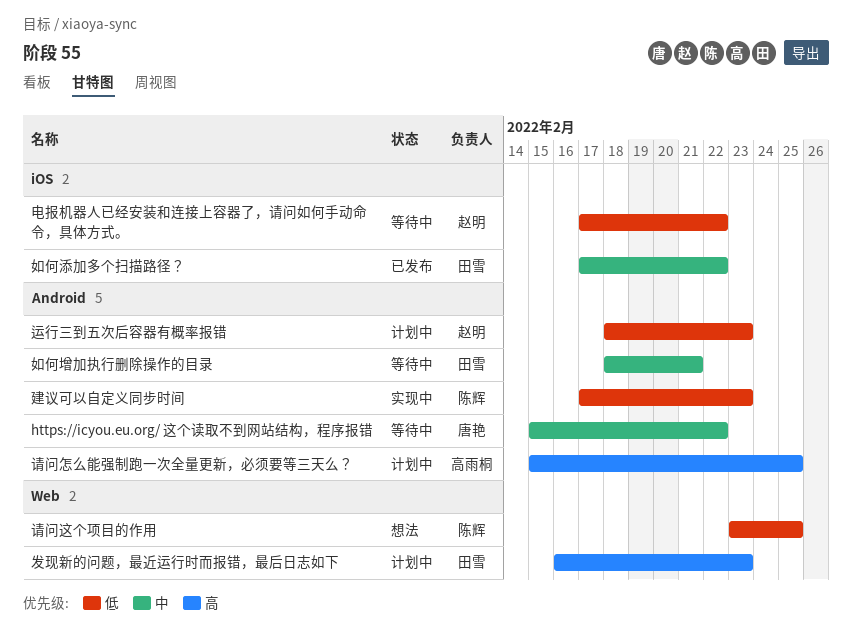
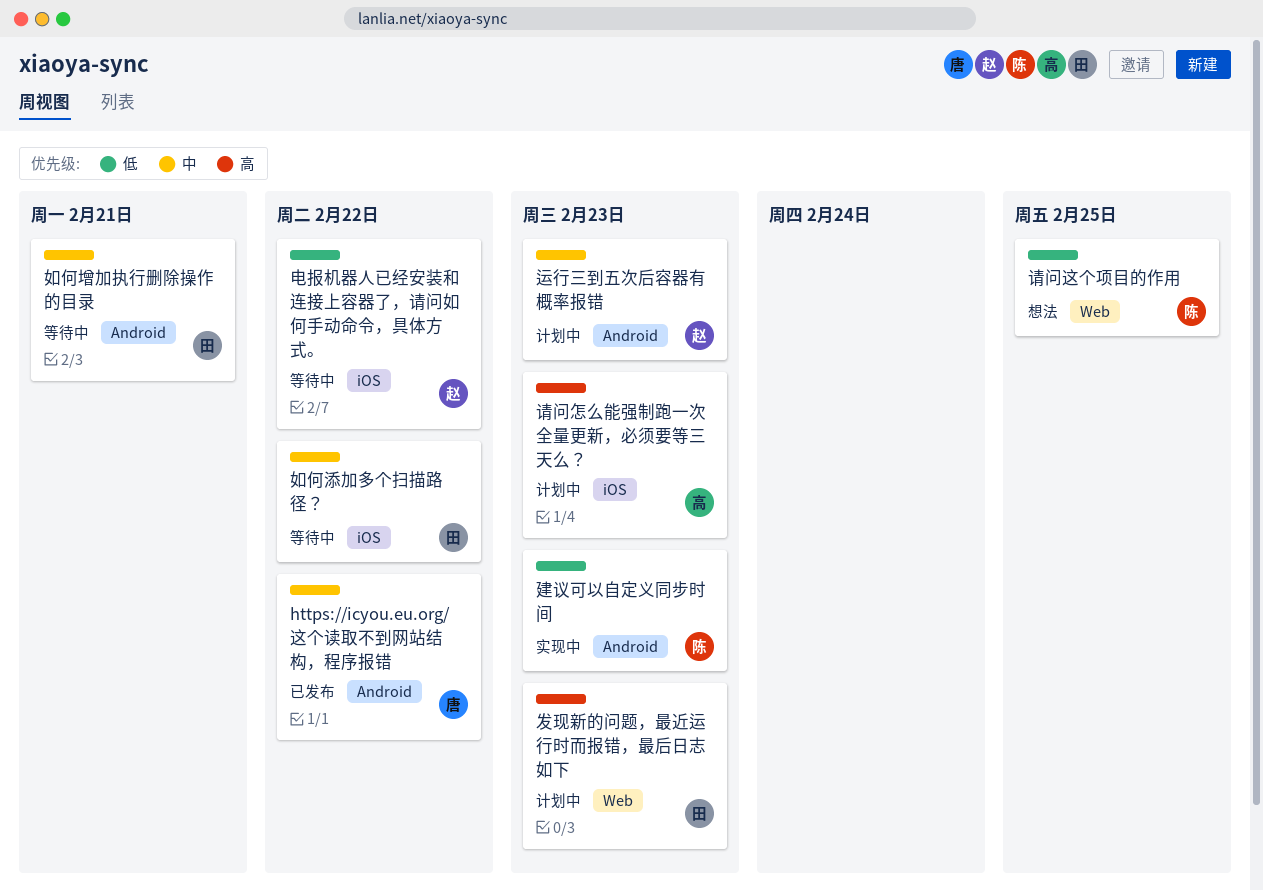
https://icyou.eu.org/ 这个读取不到网站结构，程序报错, status: 等待中 -> 已发布
如何添加多个扫描路径？, status: 已发布 -> 等待中
请问怎么能强制跑一次全量更新，必须要等三天么？, label: Android -> iOS
请问怎么能强制跑一次全量更新，必须要等三天么？, due: Feb 25 -> Feb 23
运行三到五次后容器有概率报错, priority: 低 -> 中

